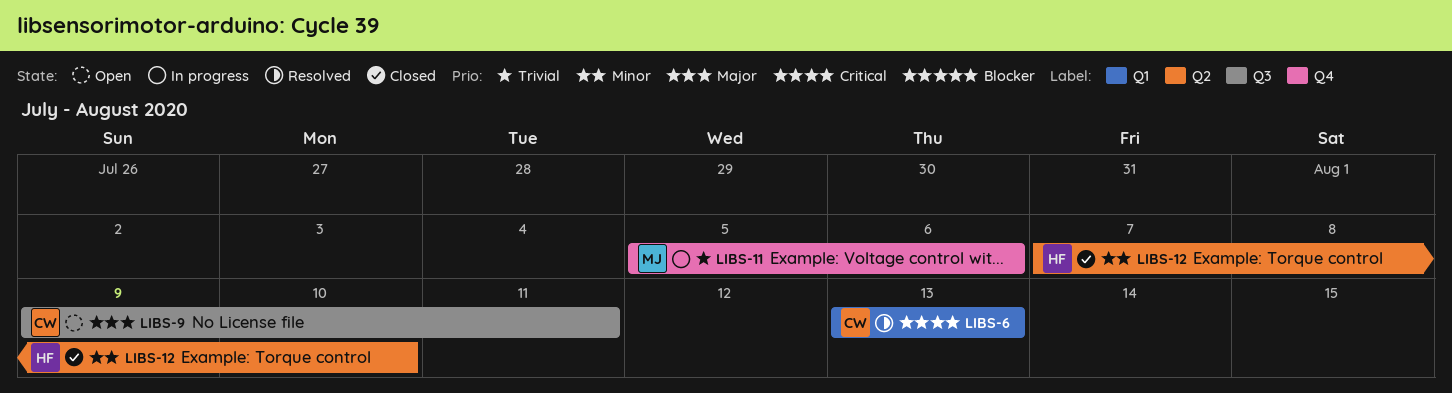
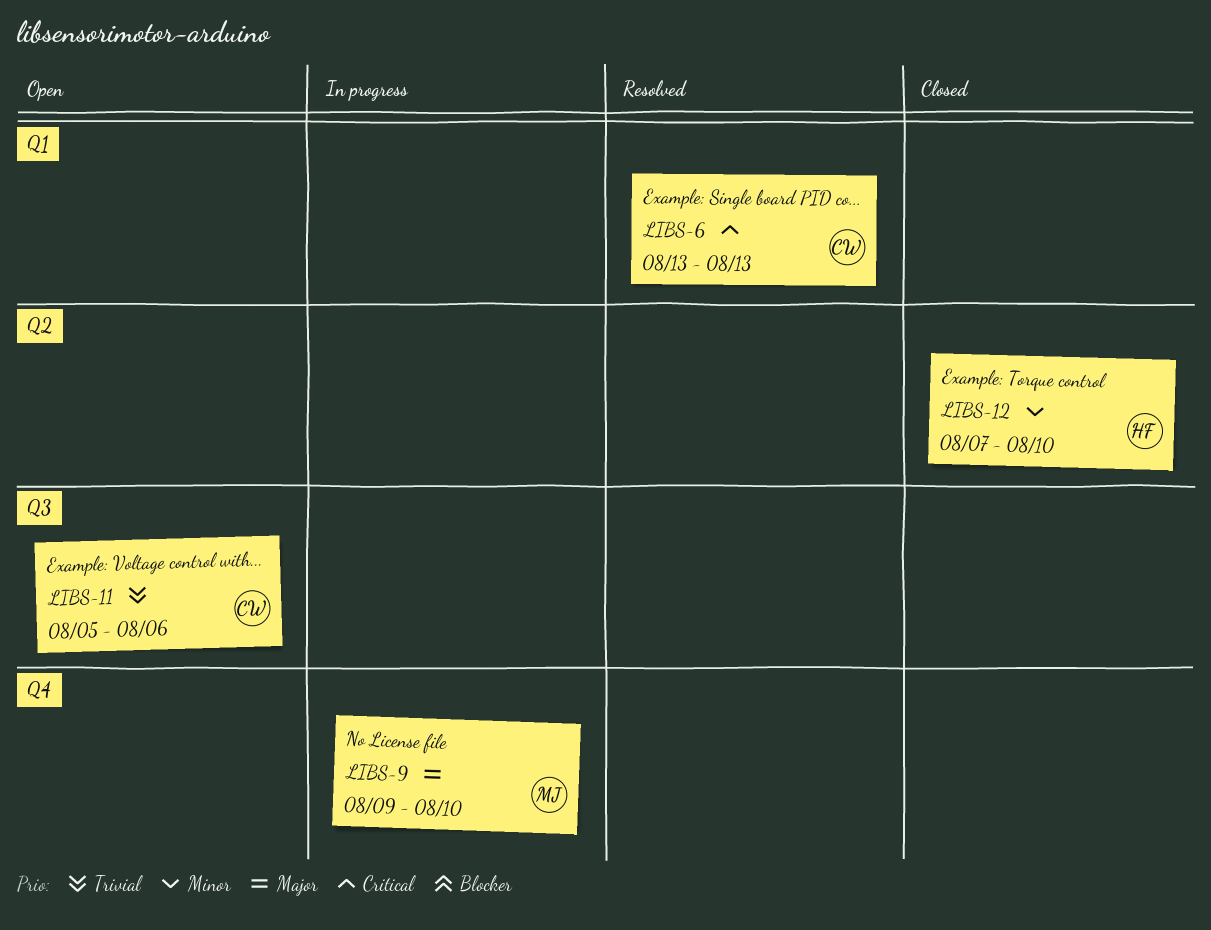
LIBS-9, status: Open -> In progress
LIBS-9, owner: CW -> MJ
LIBS-9, label: Q3 -> Q4
LIBS-9, due: Aug 11 -> Aug 10
LIBS-11, status: In progress -> Open
LIBS-11, owner: MJ -> CW
LIBS-11, label: Q4 -> Q3

